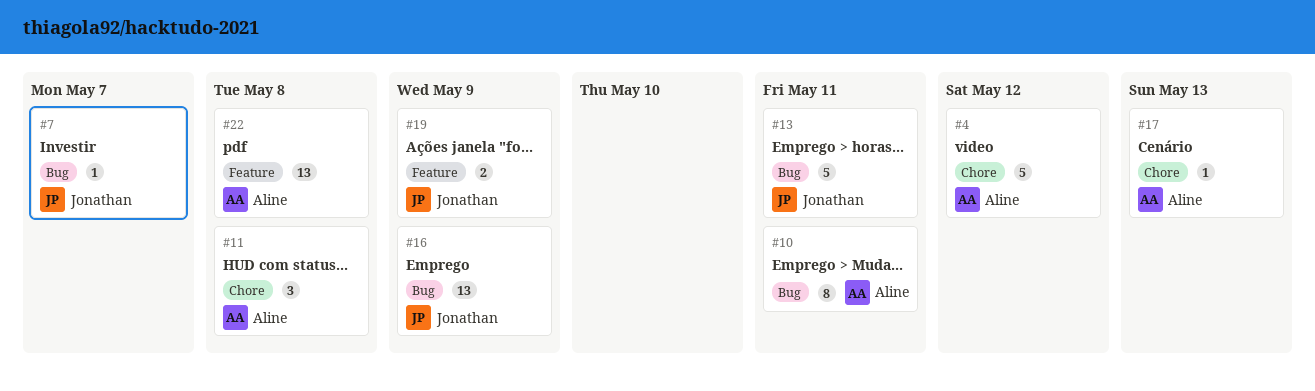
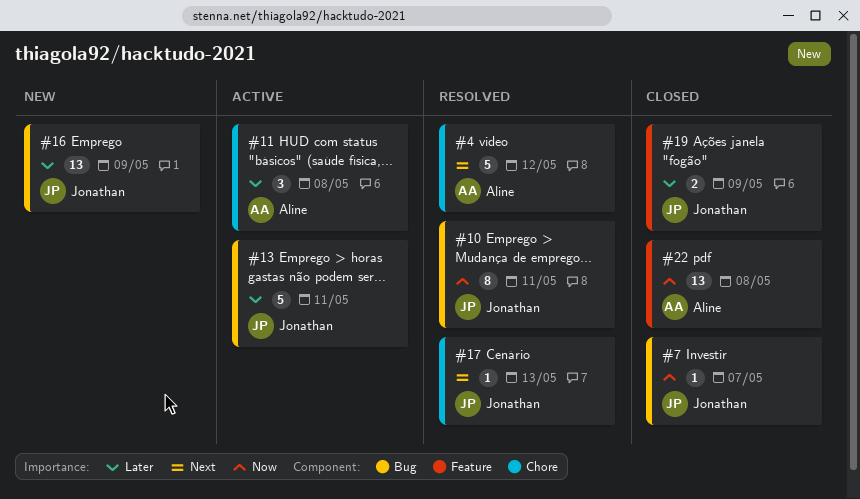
#10, owner: Aline -> Jonathan
#17, owner: Aline -> Jonathan

